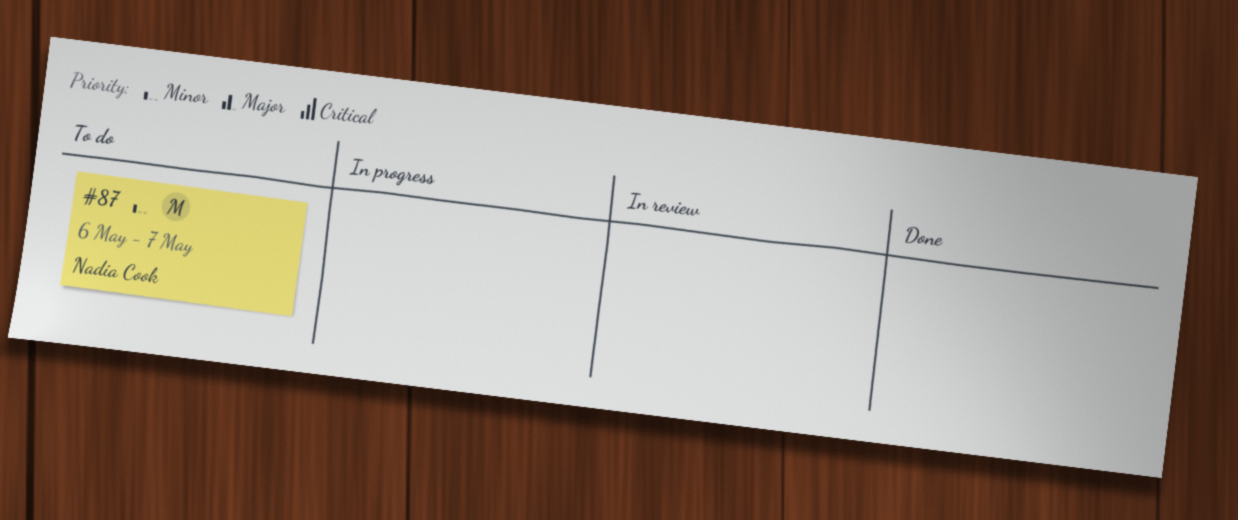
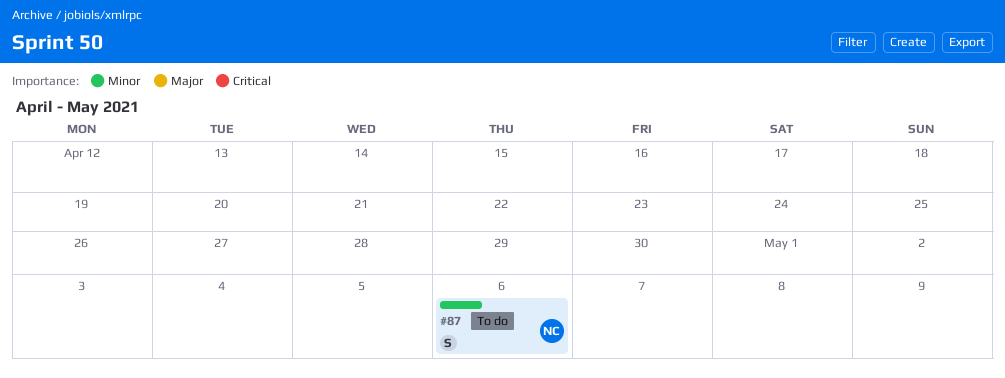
#87, estimate: M -> S
#87, due: May 7 -> May 6

